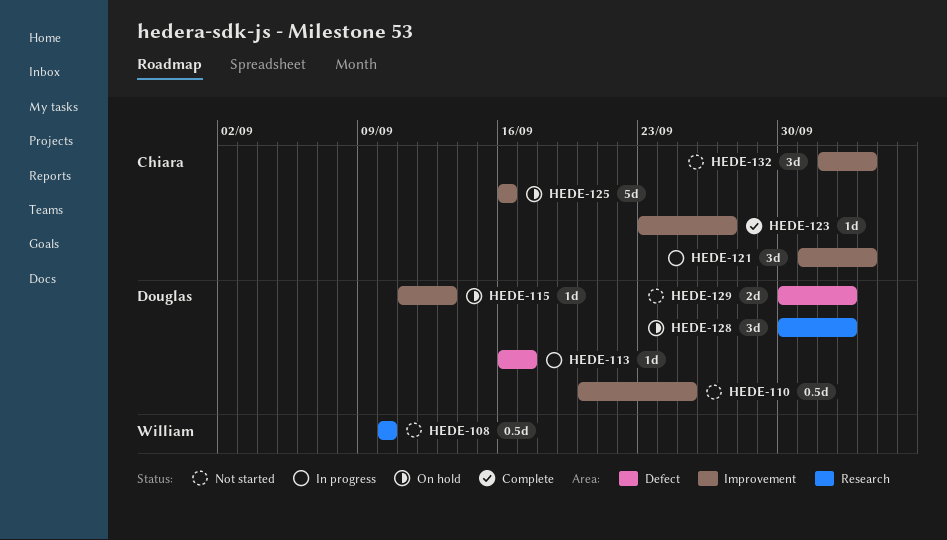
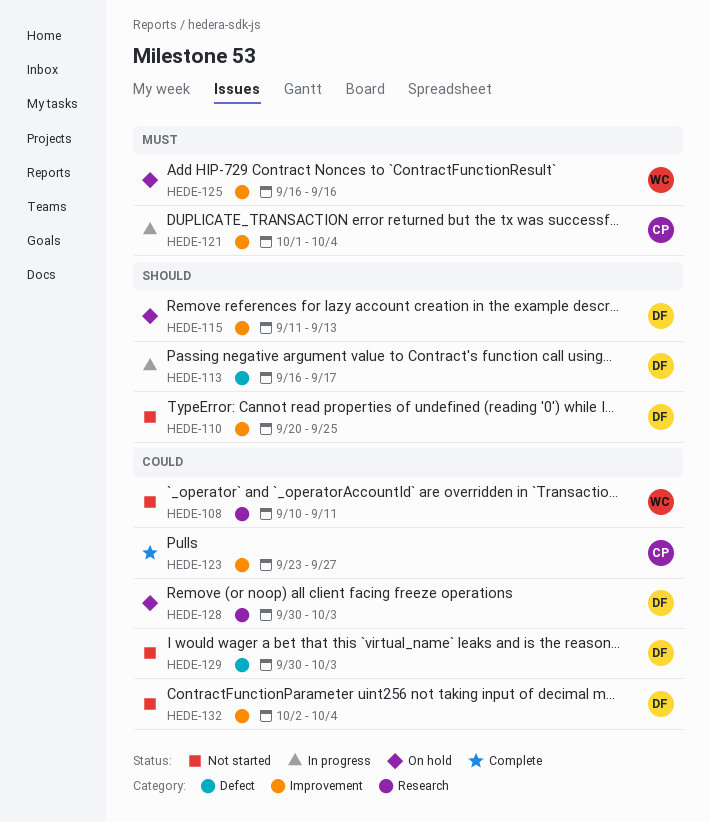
HEDE-108, due: Sep 10 -> Sep 11
HEDE-125, owner: Chiara -> William
HEDE-132, owner: Chiara -> Douglas

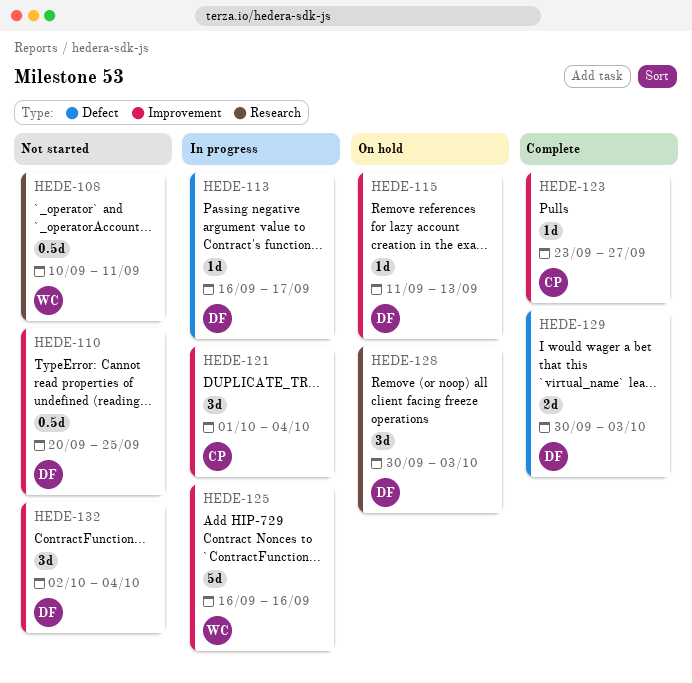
HEDE-125, status: On hold -> In progress
HEDE-129, status: Not started -> Complete

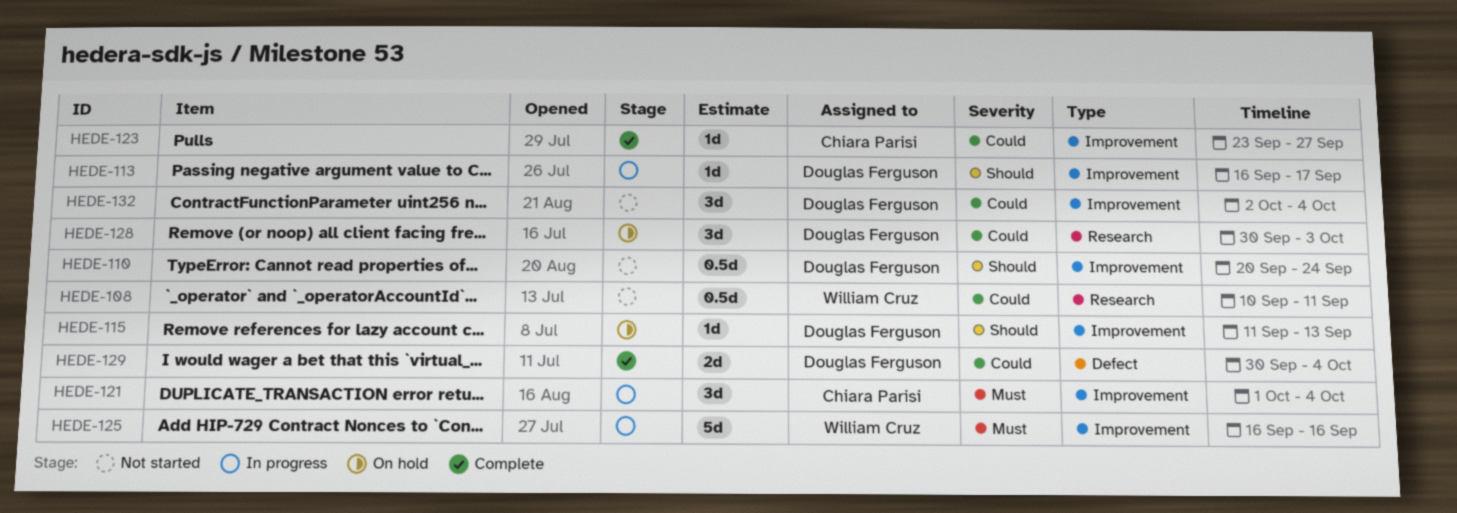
HEDE-110, due: Sep 25 -> Sep 24
HEDE-113, label: Defect -> Improvement
HEDE-129, due: Oct 3 -> Oct 4

